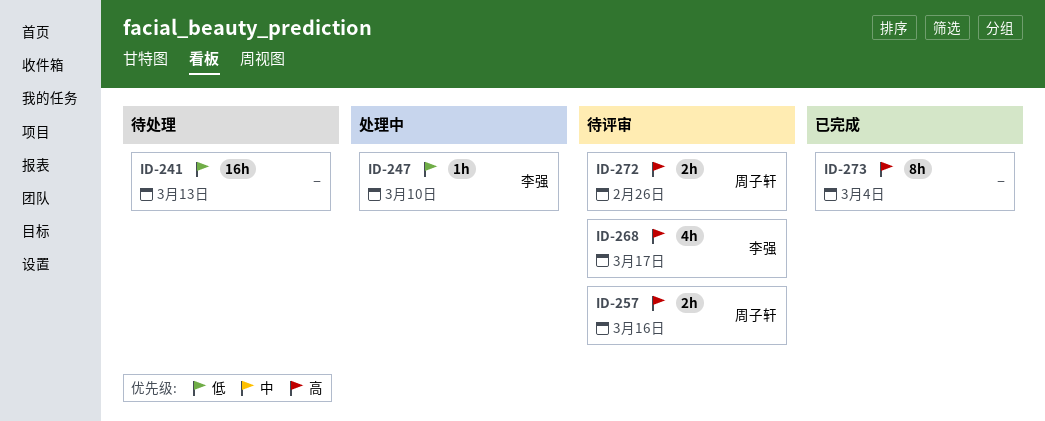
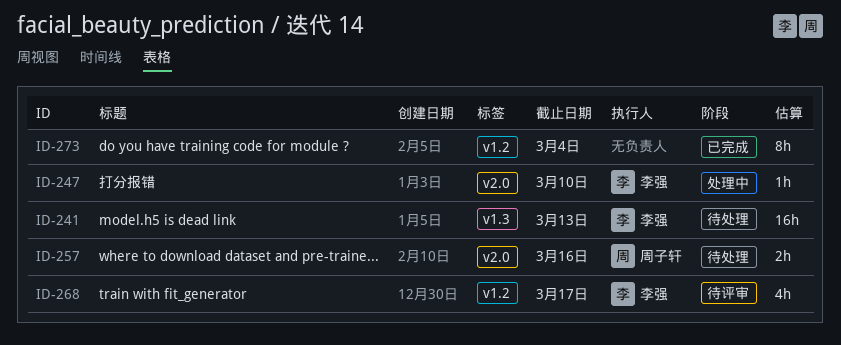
ID-241, owner: none -> 李强
ID-257, status: 待评审 -> 待处理
ID-272: present -> none

